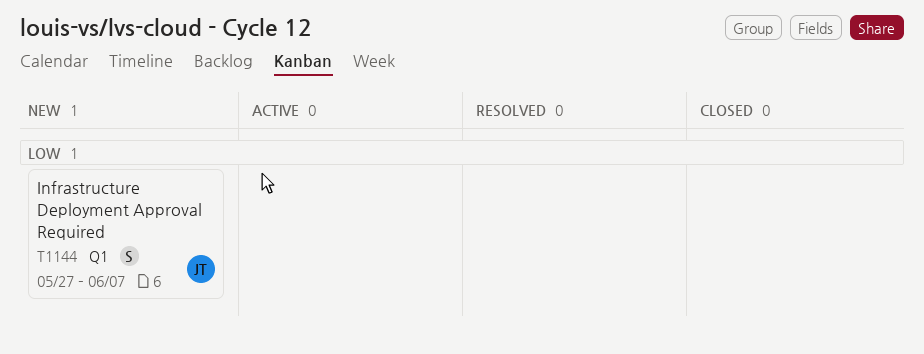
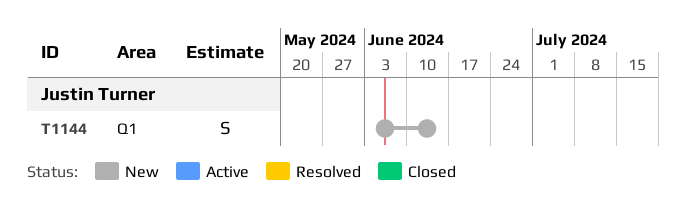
T1144, start: May 27 -> Jun 3
T1144, due: Jun 7 -> Jun 14

